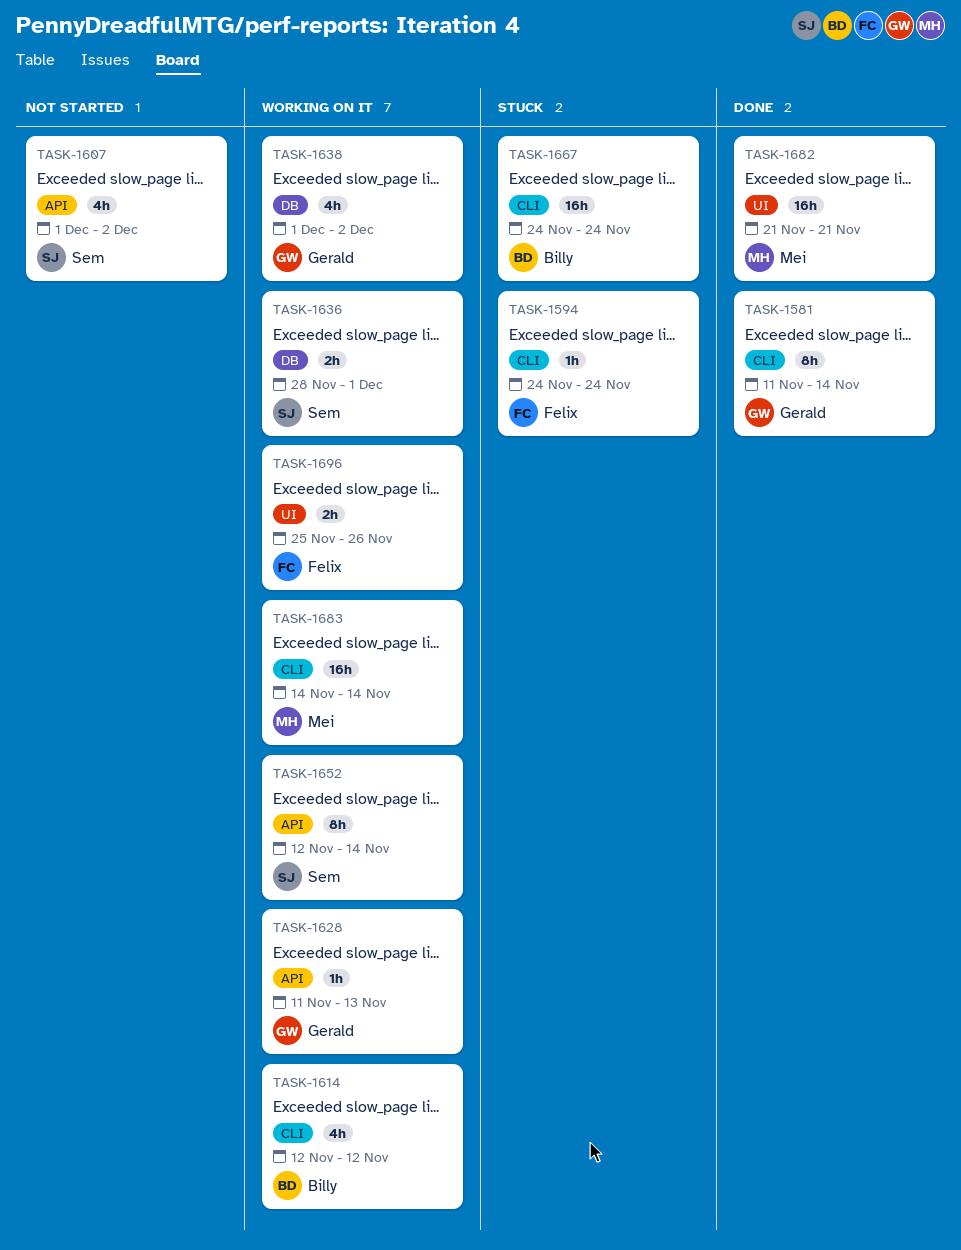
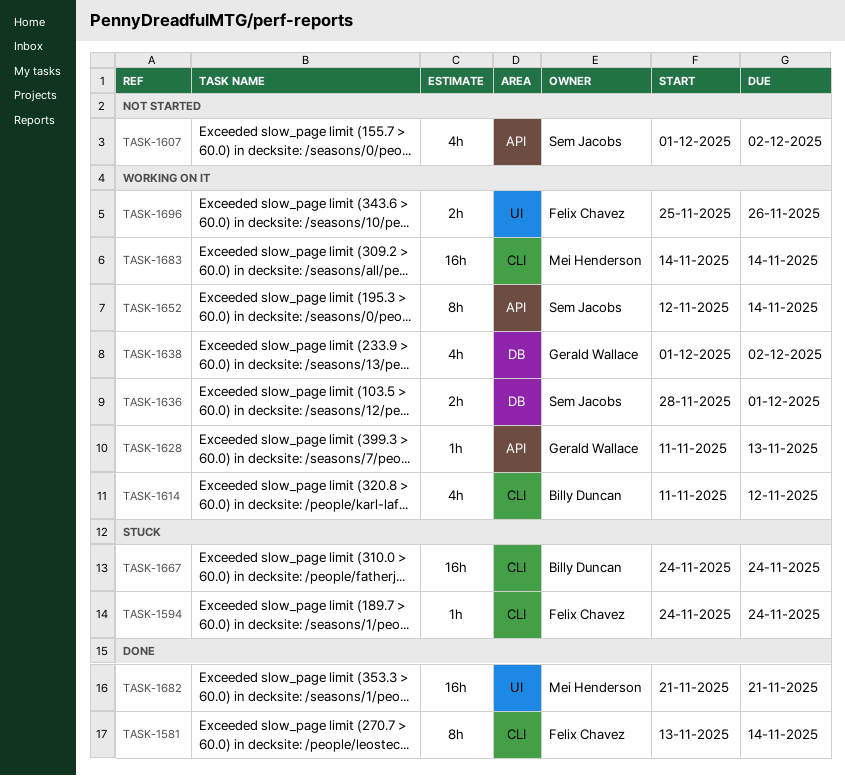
TASK-1581, owner: Gerald Wallace -> Felix Chavez
TASK-1581, start: Nov 11 -> Nov 13
TASK-1614, start: Nov 12 -> Nov 11

